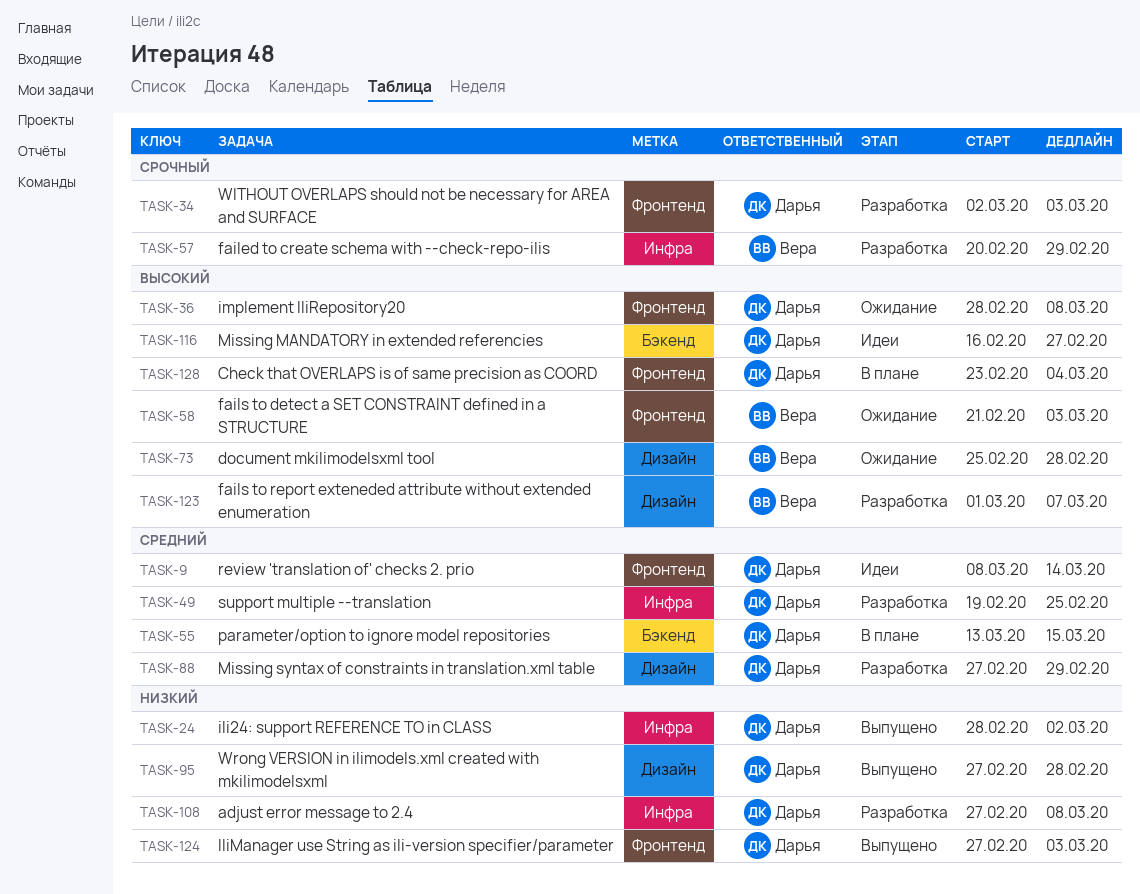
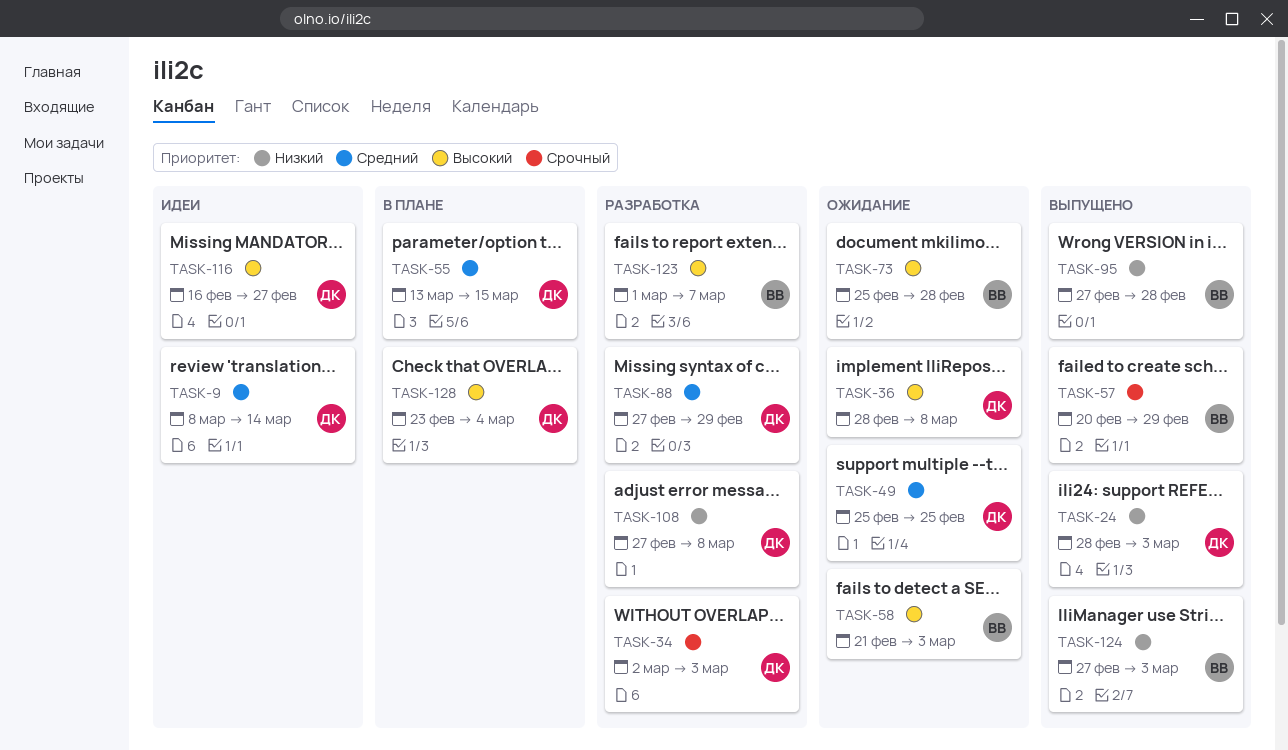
TASK-24, due: Mar 2 -> Mar 3
TASK-49, status: Разработка -> Ожидание
TASK-49, start: Feb 19 -> Feb 25
TASK-57, status: Разработка -> Выпущено
TASK-95, owner: Дарья -> Вера
TASK-124, owner: Дарья -> Вера

